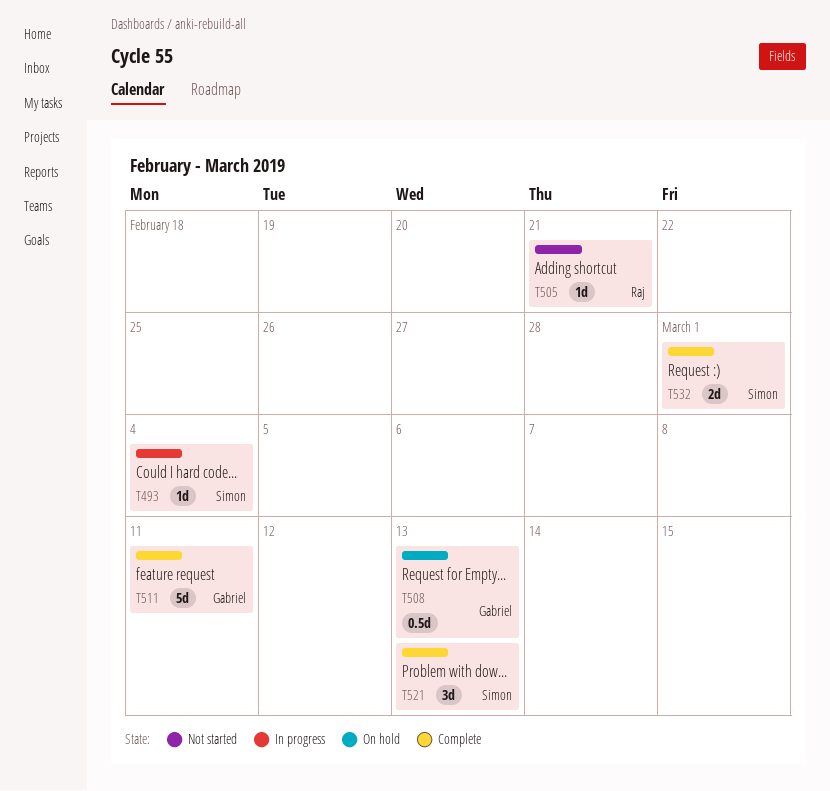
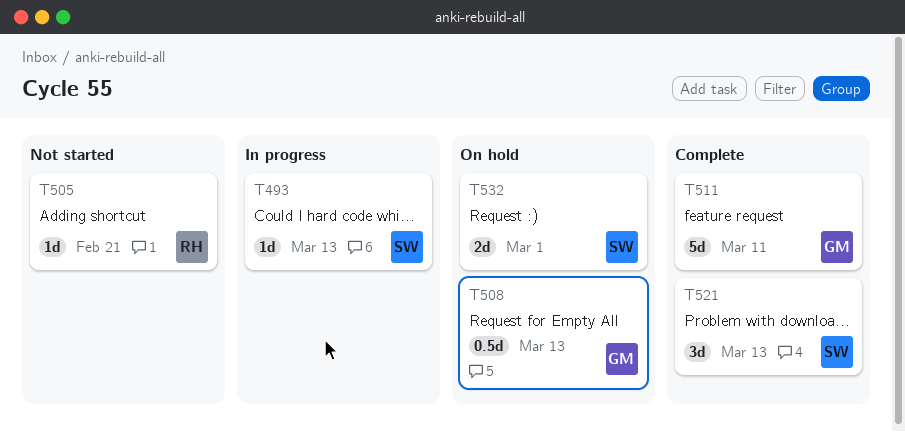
T493, due: Mar 4 -> Mar 13
T532, status: Complete -> On hold

